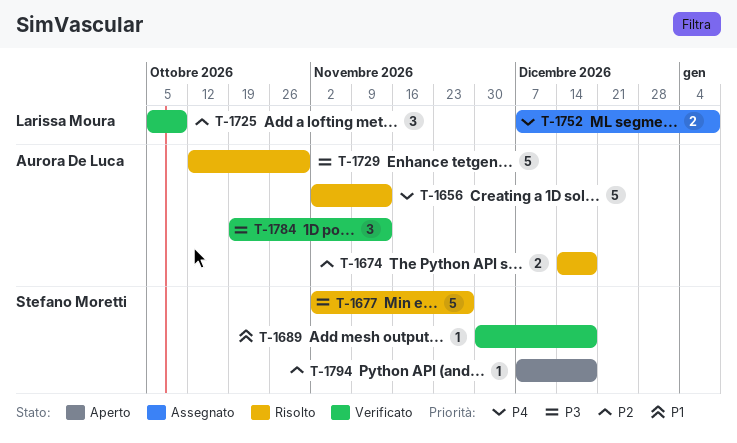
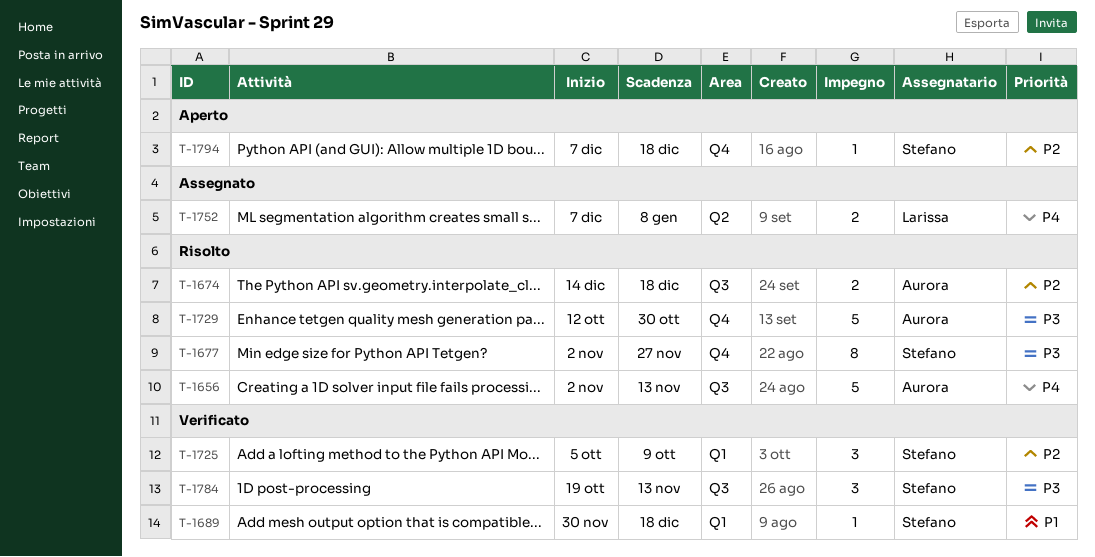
T-1677, estimate: 5 -> 8
T-1725, owner: Larissa Moura -> Stefano Moretti
T-1784, owner: Aurora De Luca -> Stefano Moretti

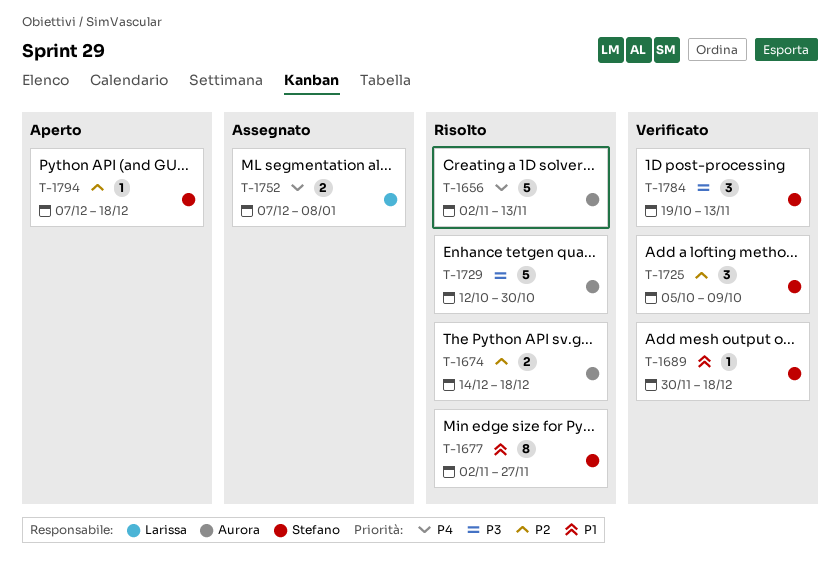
T-1677, priority: P3 -> P1

